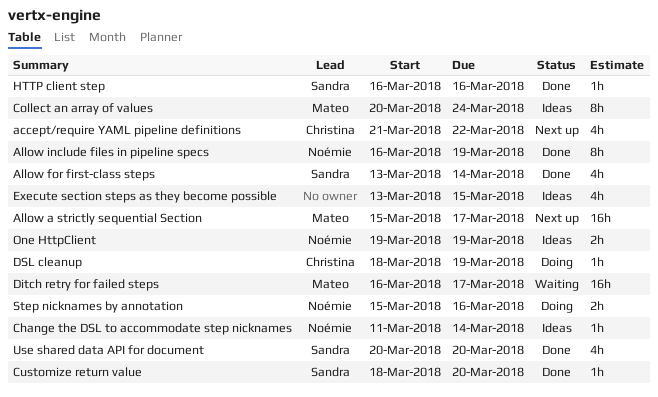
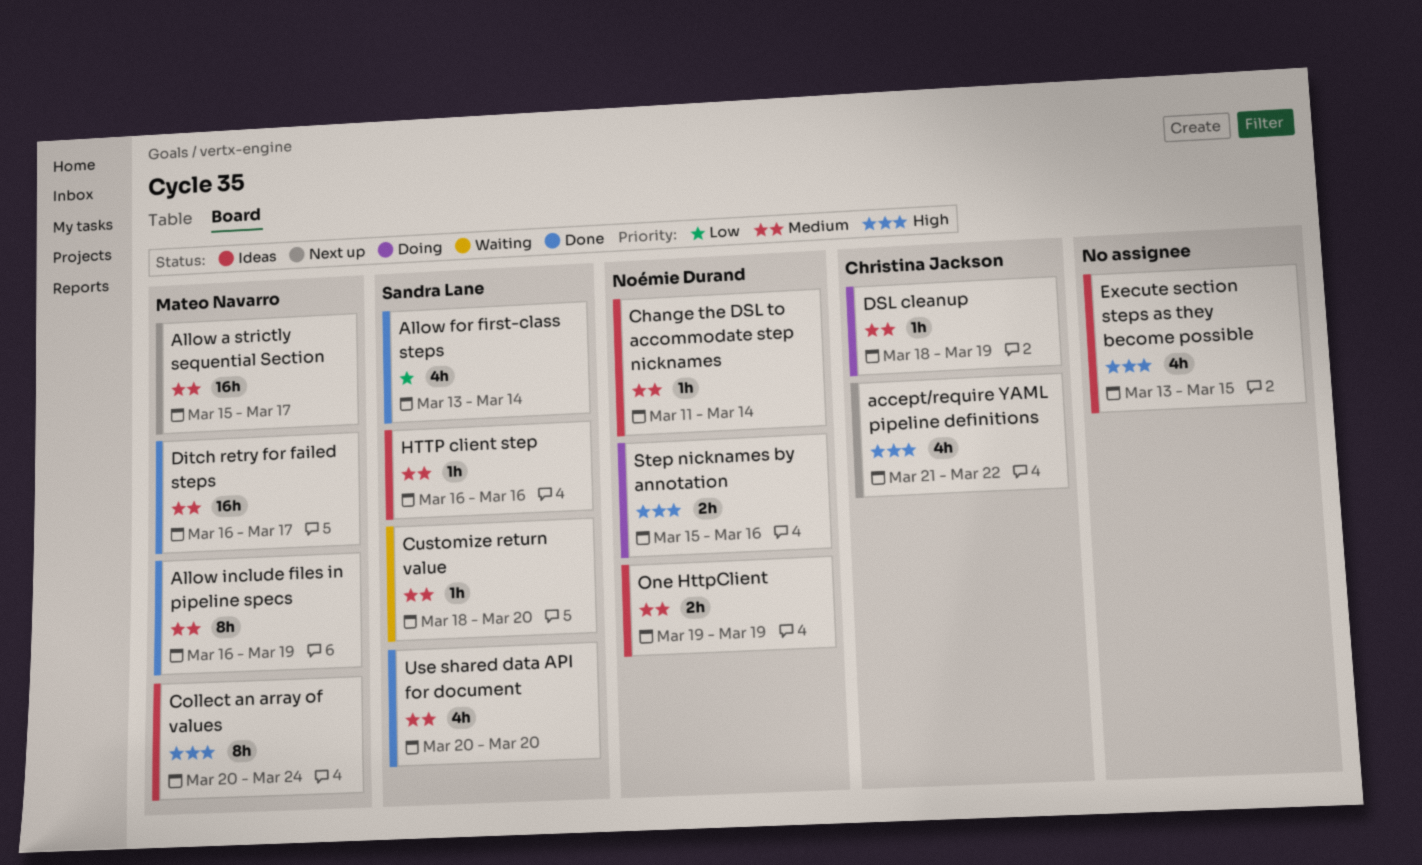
Allow include files in pipeline specs, owner: Noémie Durand -> Mateo Navarro
Customize return value, status: Done -> Waiting
Ditch retry for failed steps, status: Waiting -> Done
HTTP client step, status: Done -> Ideas

